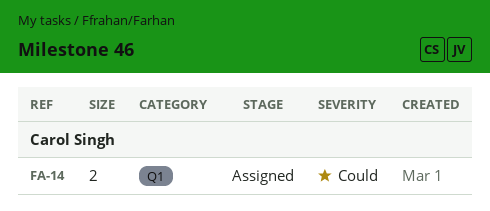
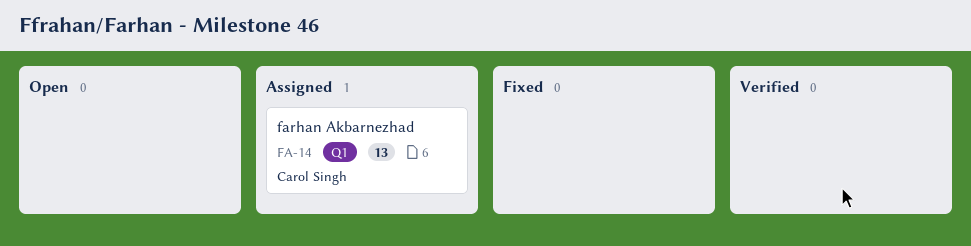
FA-14, estimate: 2 -> 13

